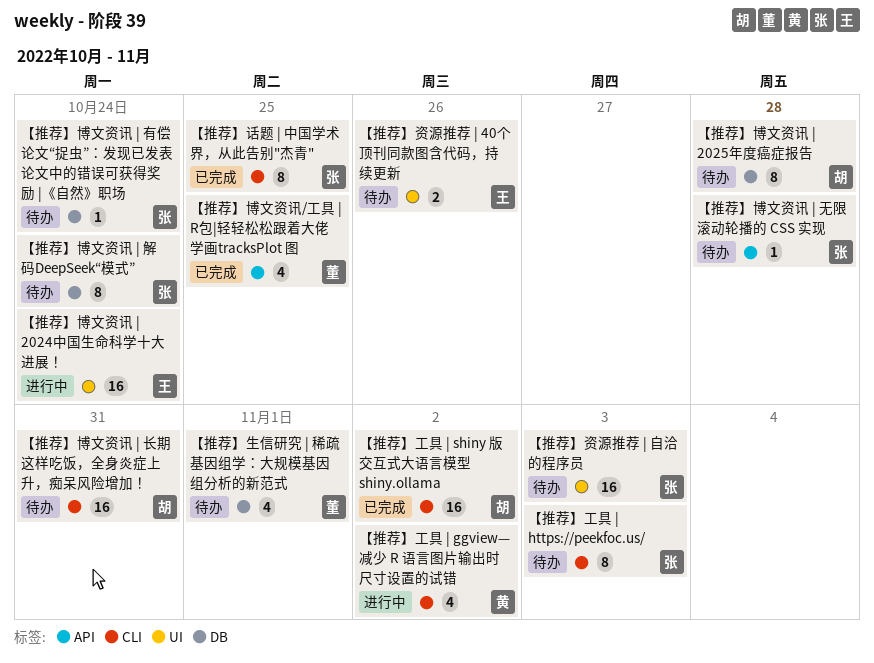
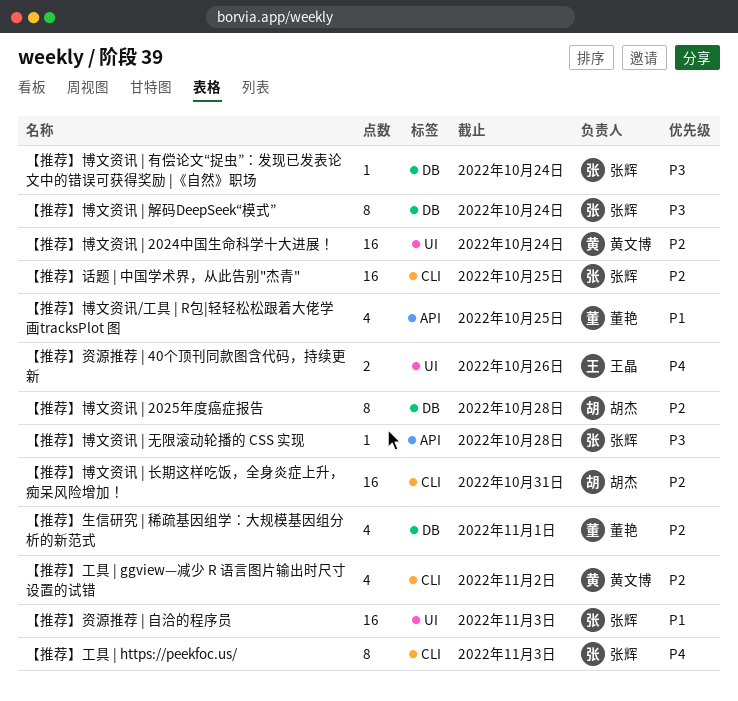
【推荐】博文资讯 | 2024中国生命科学十大进展！, owner: 王晶 -> 黄文博
【推荐】工具 | shiny 版交互式大语言模型 shiny.ollama: present -> none
【推荐】话题 | 中国学术界，从此告别"杰青", estimate: 8 -> 16

